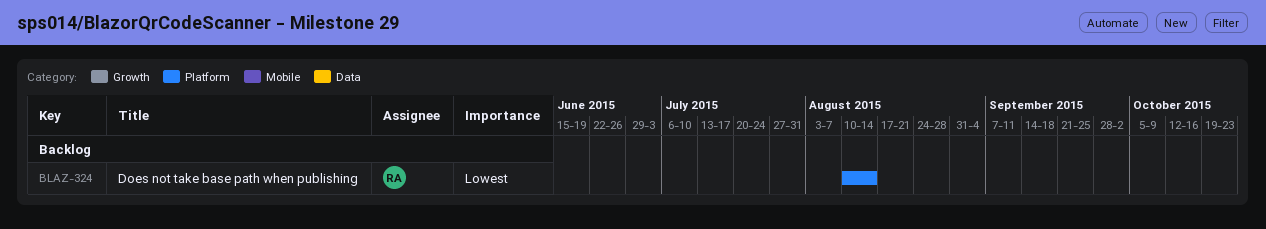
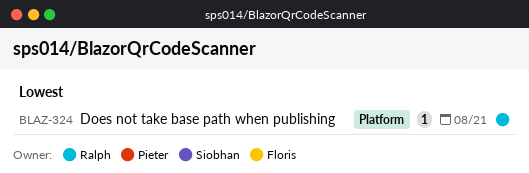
BLAZ-324, due: Aug 14 -> Aug 21

